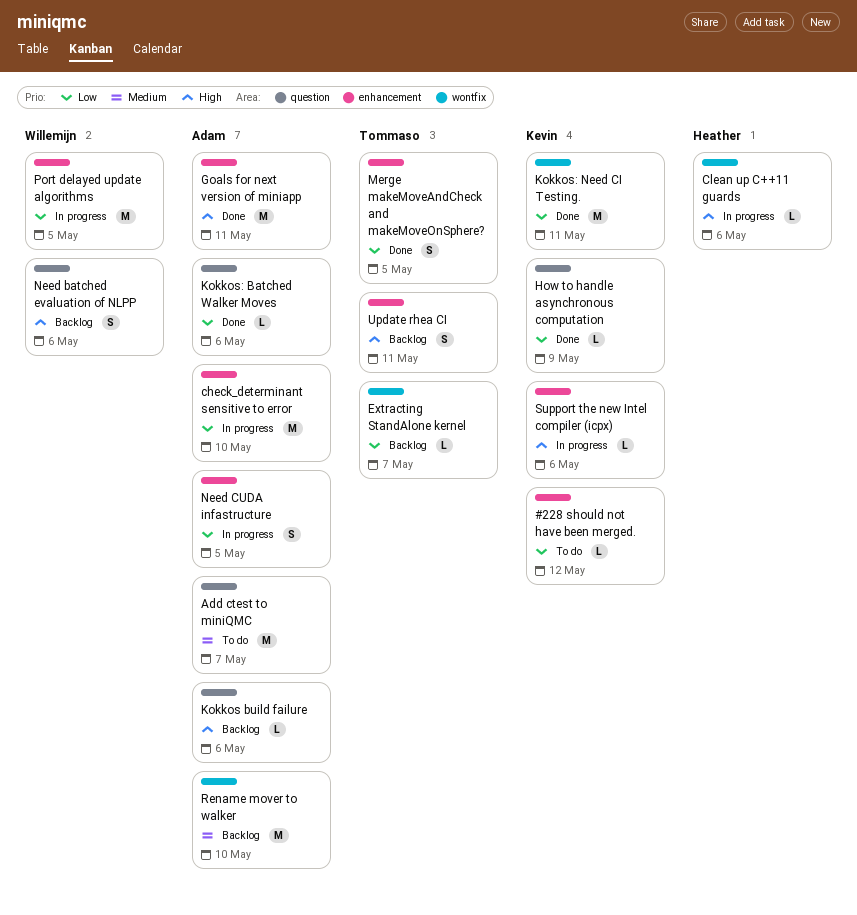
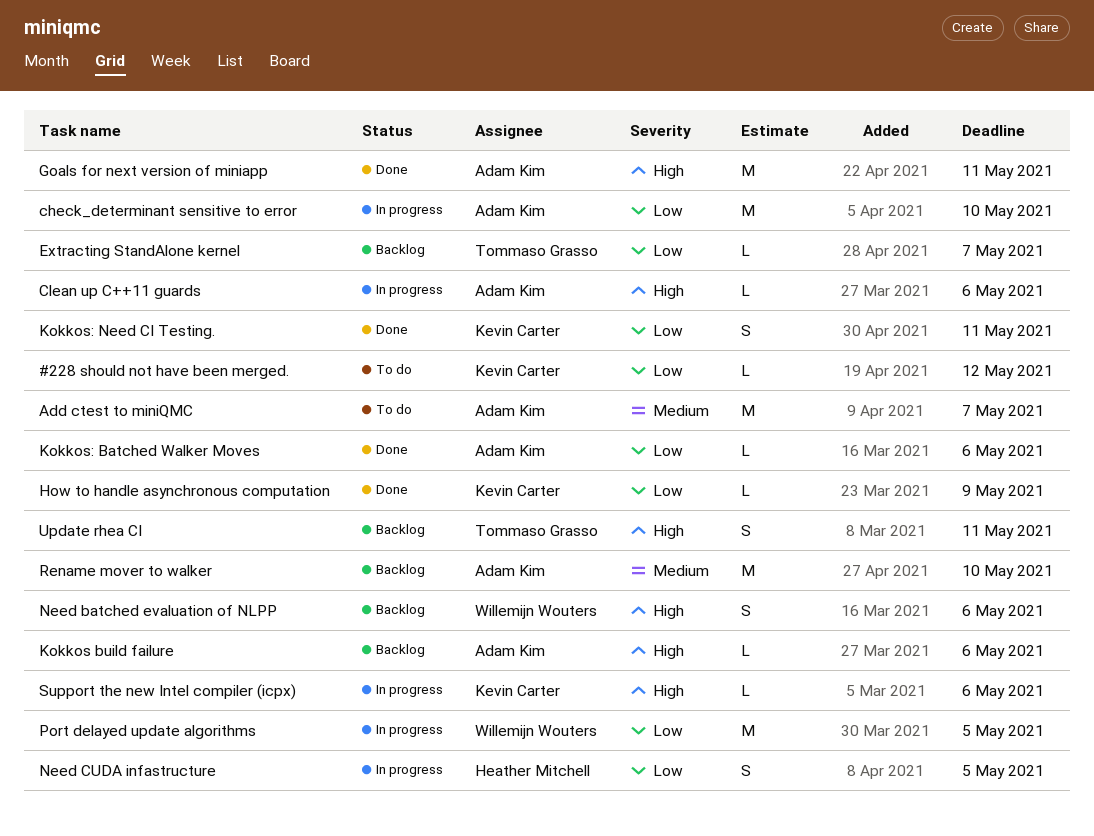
Clean up C++11 guards, owner: Heather Mitchell -> Adam Kim
Kokkos: Need CI Testing., estimate: M -> S
Merge makeMoveAndCheck and makeMoveOnSphere?: present -> none
Need CUDA infastructure, owner: Adam Kim -> Heather Mitchell

